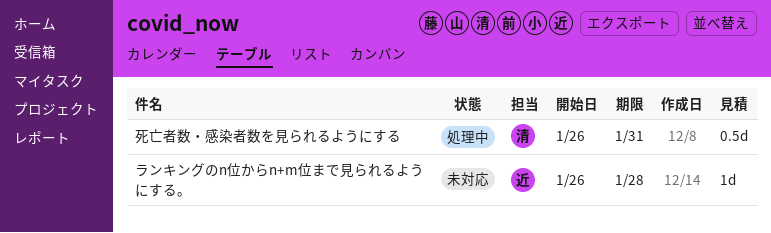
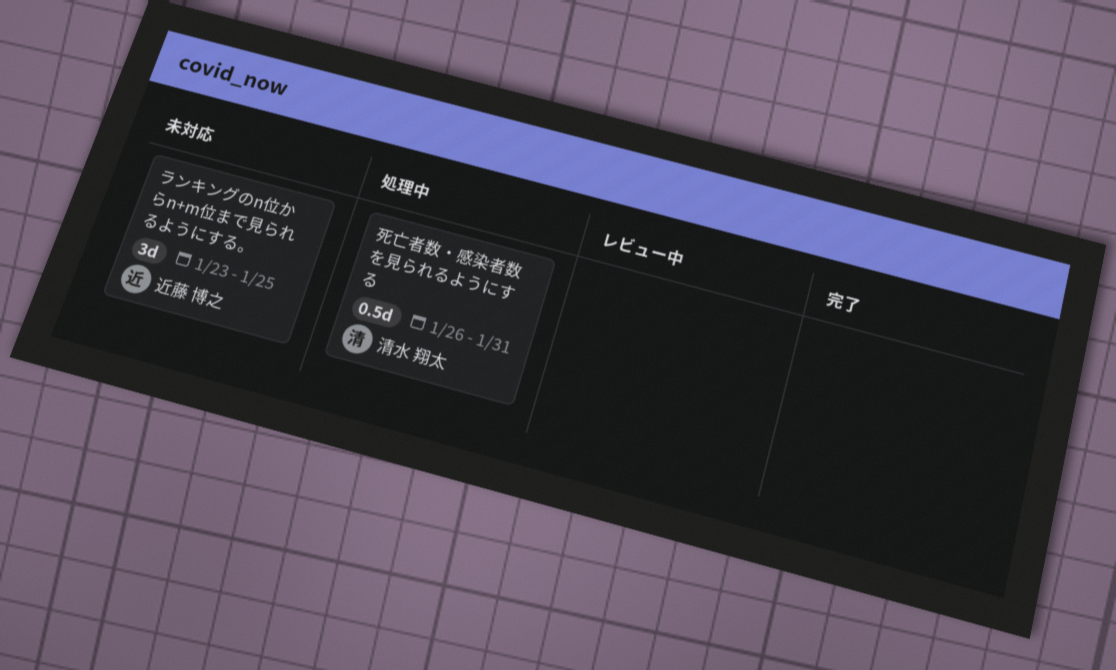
ランキングのn位からn+m位まで見られるようにする。, estimate: 1d -> 3d
ランキングのn位からn+m位まで見られるようにする。, start: Jan 26 -> Jan 23
ランキングのn位からn+m位まで見られるようにする。, due: Jan 28 -> Jan 25

